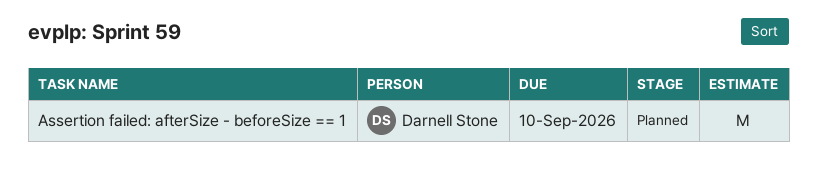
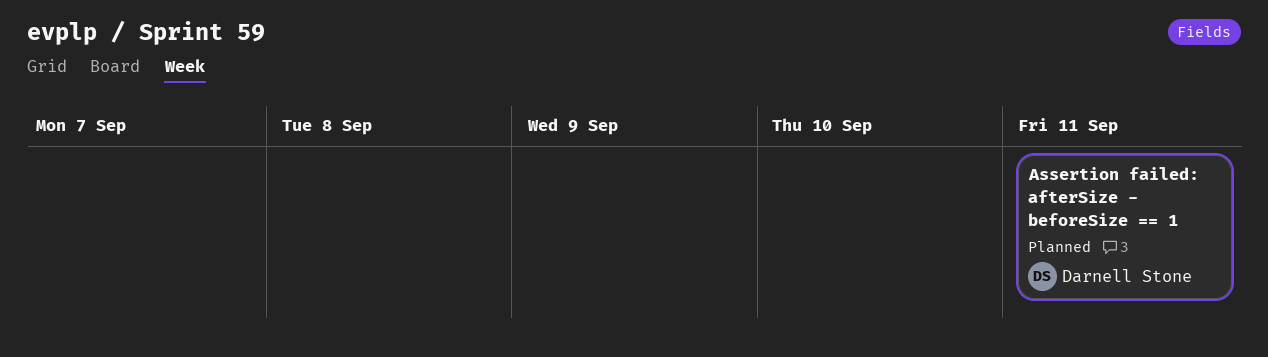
Assertion failed: afterSize - beforeSize == 1, due: Sep 10 -> Sep 11

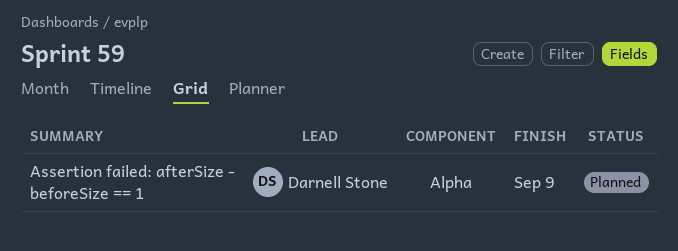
Assertion failed: afterSize - beforeSize == 1, due: Sep 11 -> Sep 9

